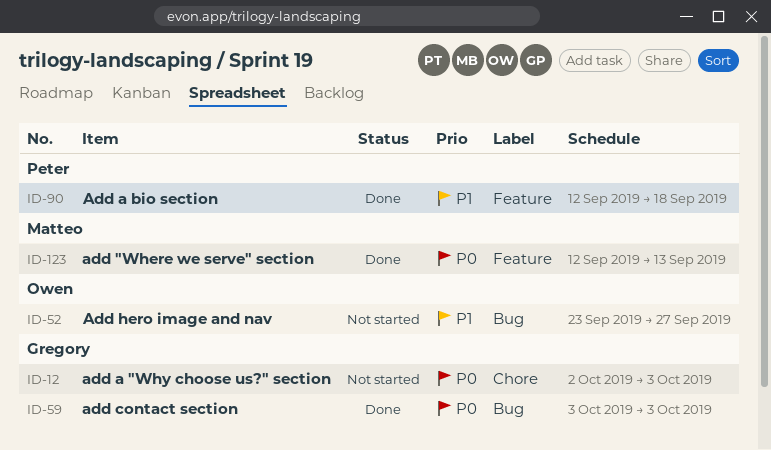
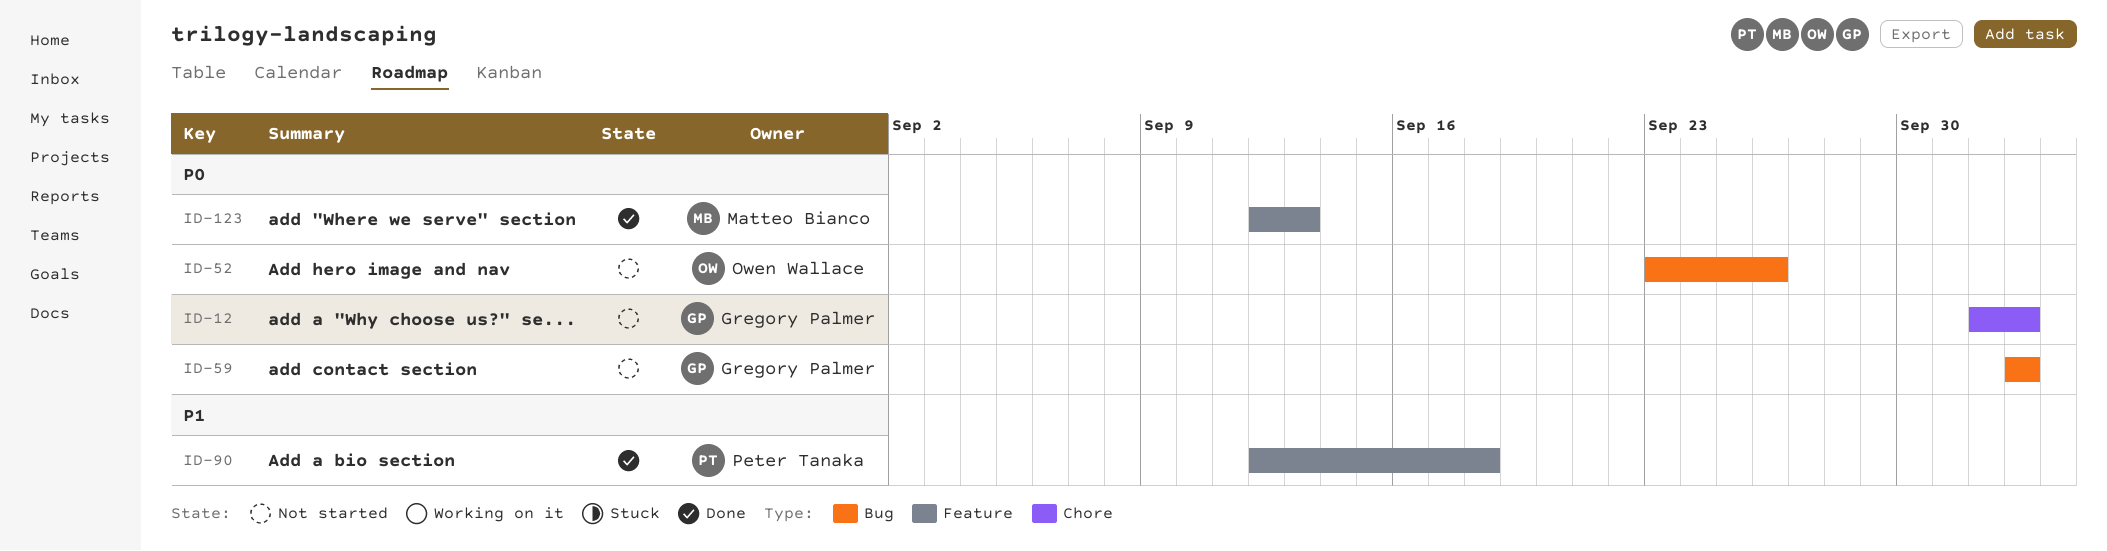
ID-52, priority: P1 -> P0
ID-52, due: Sep 27 -> Sep 26
ID-59, status: Done -> Not started

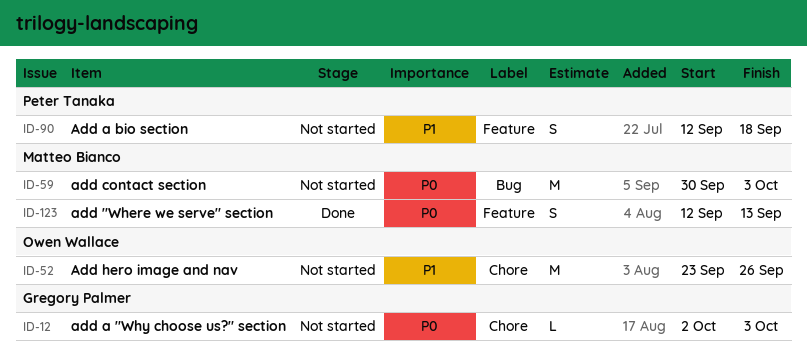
ID-52, priority: P0 -> P1
ID-52, label: Bug -> Chore
ID-59, owner: Gregory Palmer -> Matteo Bianco
ID-59, start: Oct 3 -> Sep 30
ID-90, status: Done -> Not started

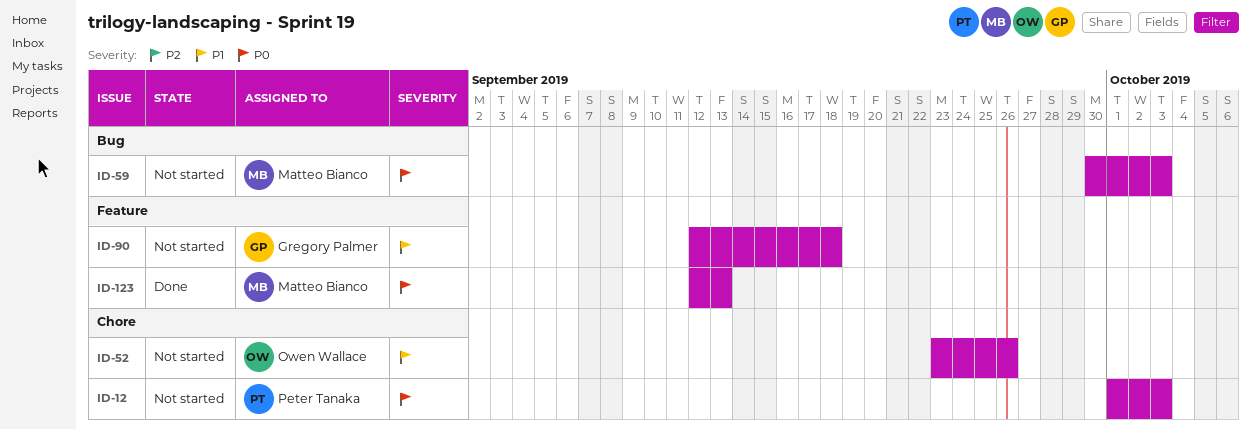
ID-12, owner: Gregory Palmer -> Peter Tanaka
ID-12, start: Oct 2 -> Oct 1
ID-90, owner: Peter Tanaka -> Gregory Palmer

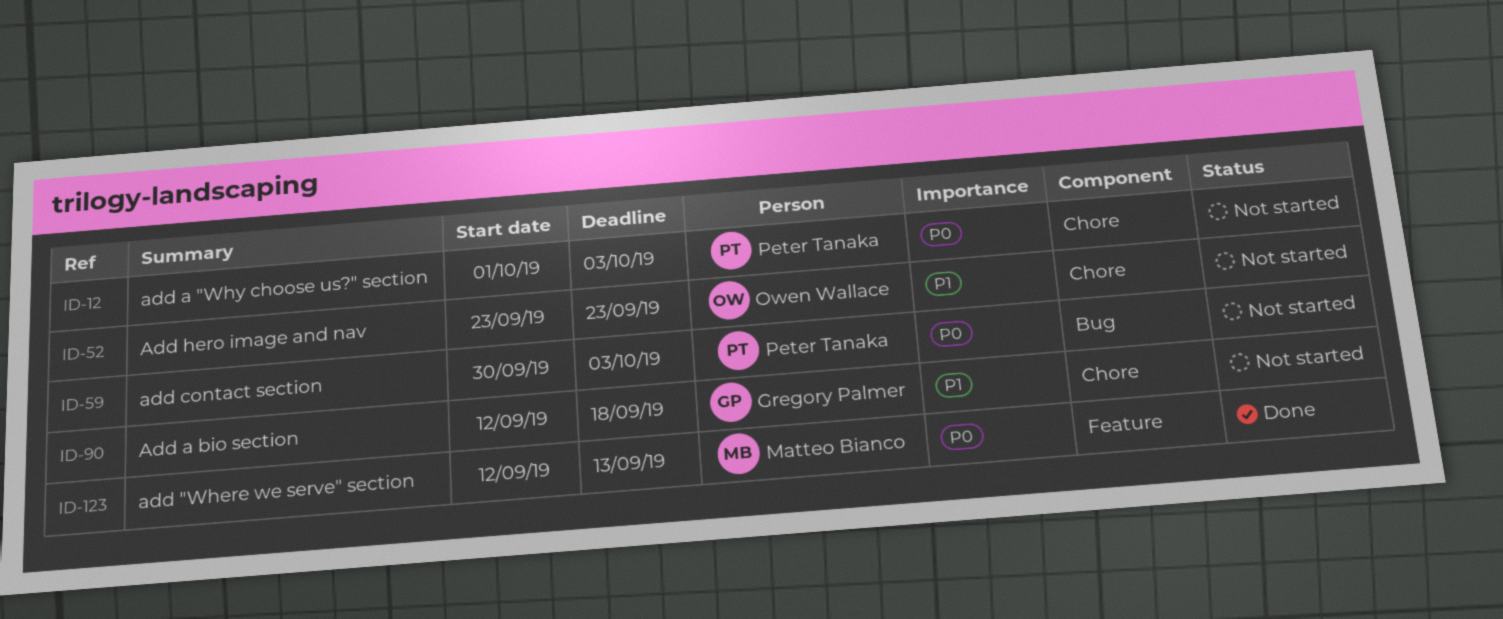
ID-52, due: Sep 26 -> Sep 23
ID-59, owner: Matteo Bianco -> Peter Tanaka
ID-90, label: Feature -> Chore

